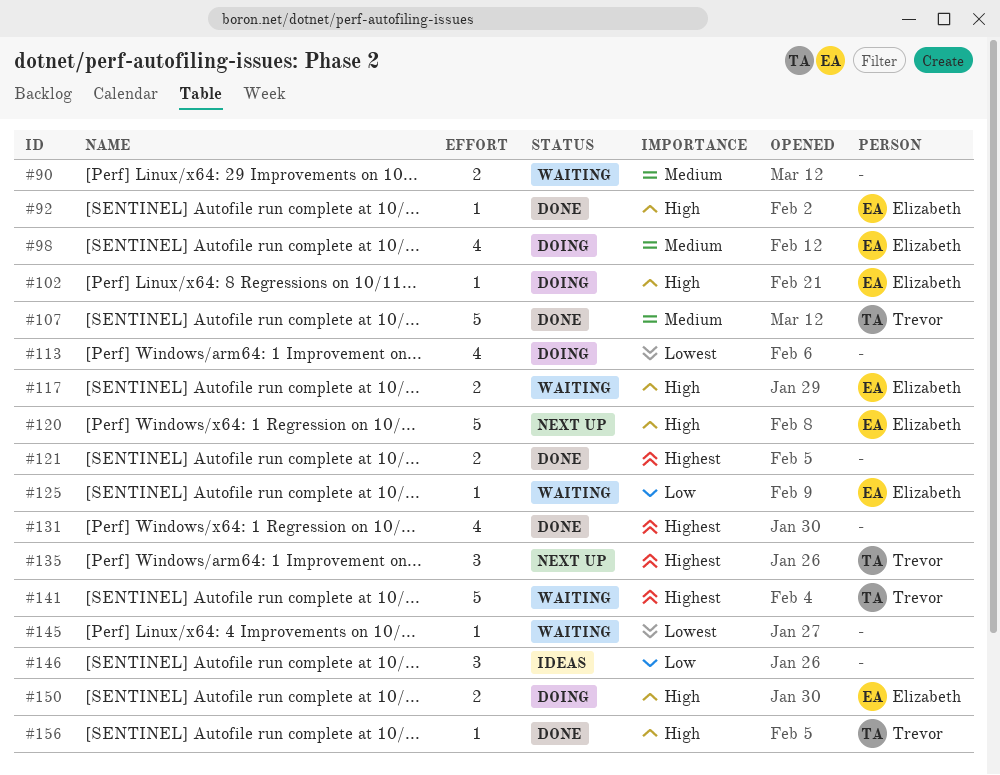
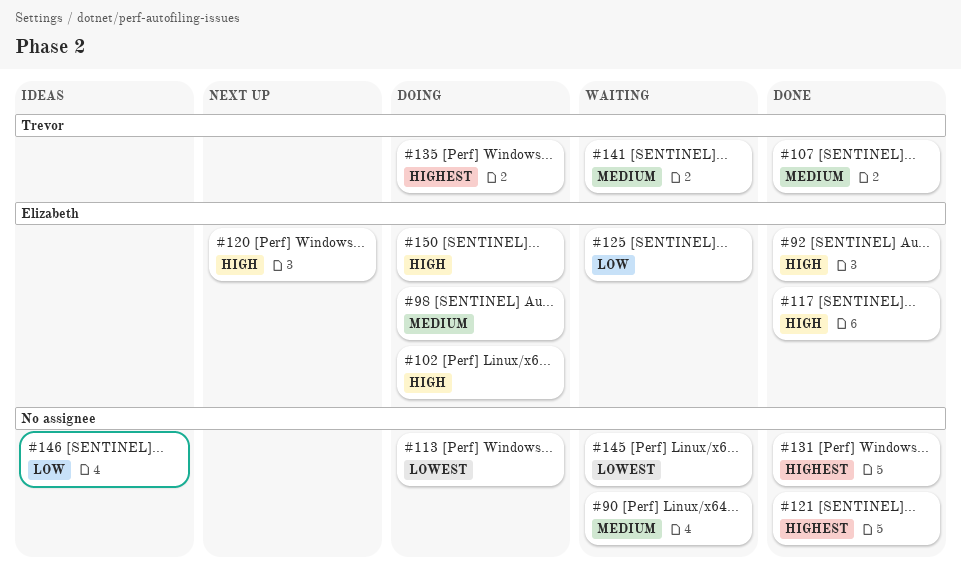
#117, status: Waiting -> Done
#135, status: Next up -> Doing
#141, priority: Highest -> Medium
#156: present -> none

